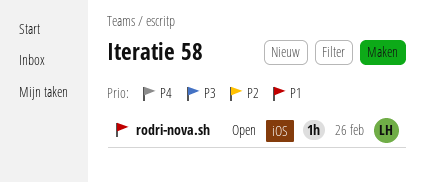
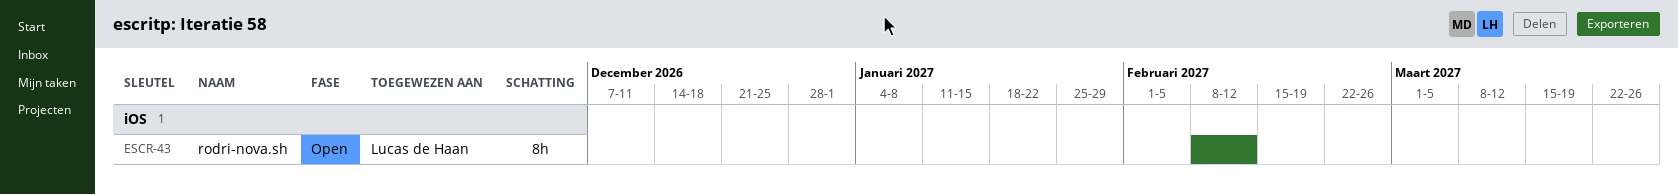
rodri-nova.sh, estimate: 1h -> 8h
rodri-nova.sh, due: Feb 26 -> Feb 12

